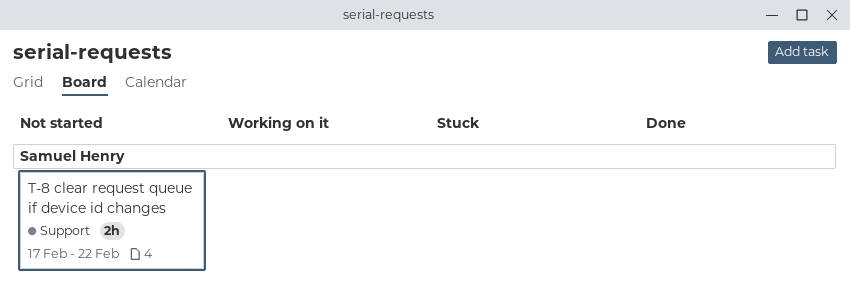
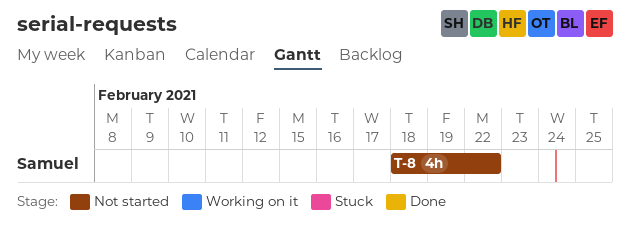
T-8, estimate: 2h -> 4h
T-8, start: Feb 17 -> Feb 18

